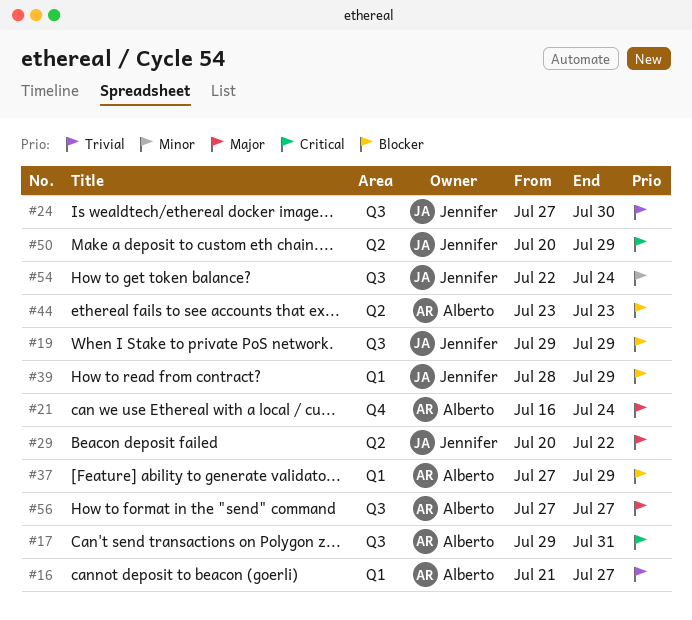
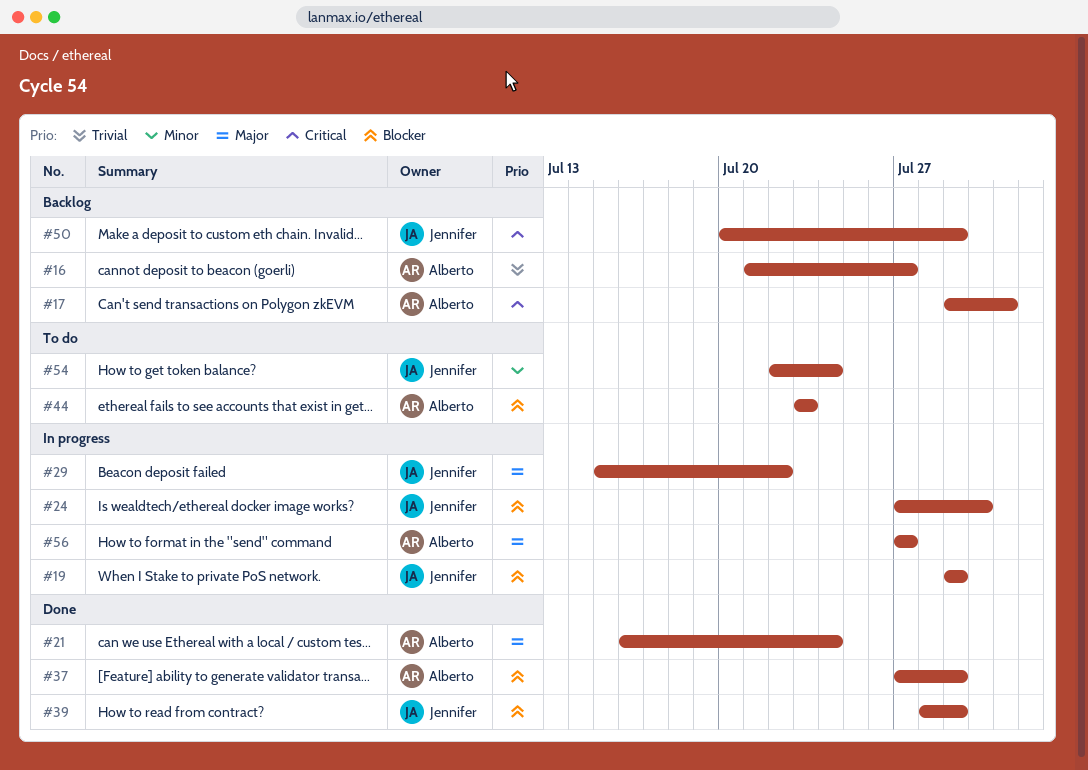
#24, priority: Trivial -> Blocker
#29, start: Jul 20 -> Jul 15

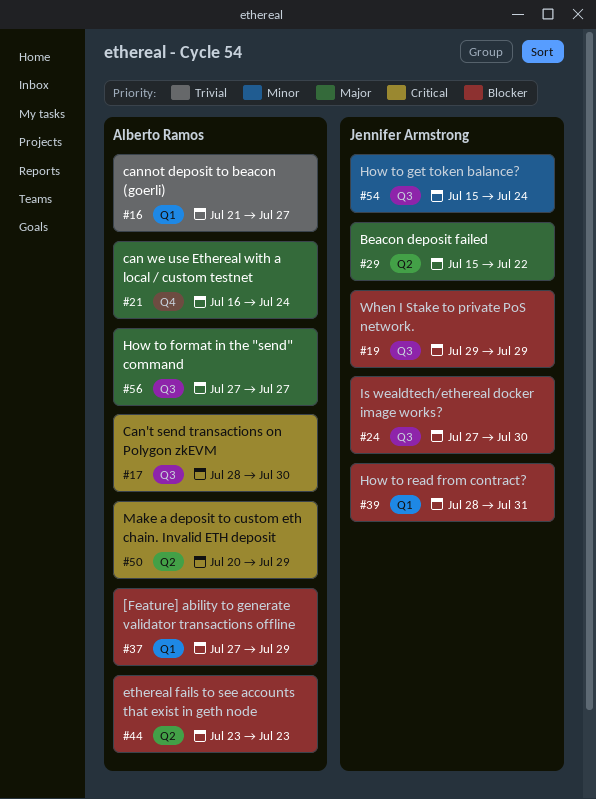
#17, start: Jul 29 -> Jul 28
#17, due: Jul 31 -> Jul 30
#39, due: Jul 29 -> Jul 31
#50, owner: Jennifer Armstrong -> Alberto Ramos
#54, start: Jul 22 -> Jul 15

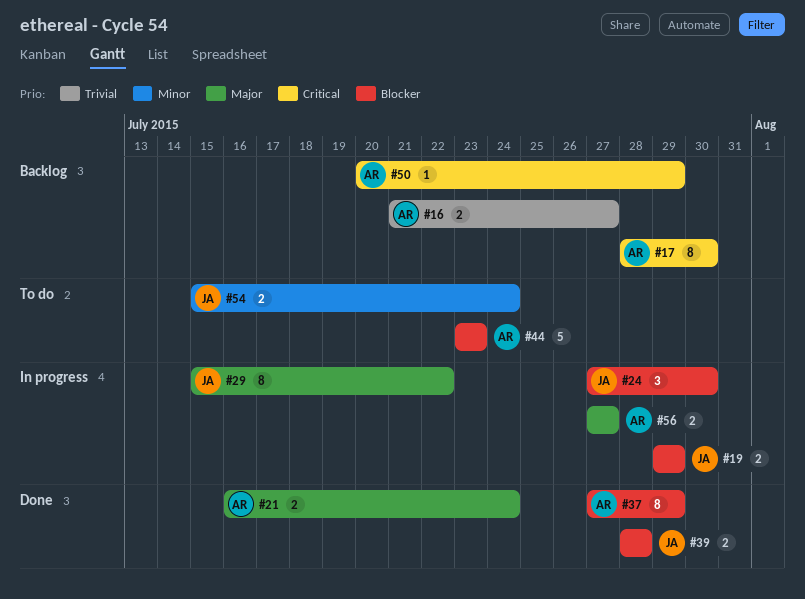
#39, due: Jul 31 -> Jul 28

